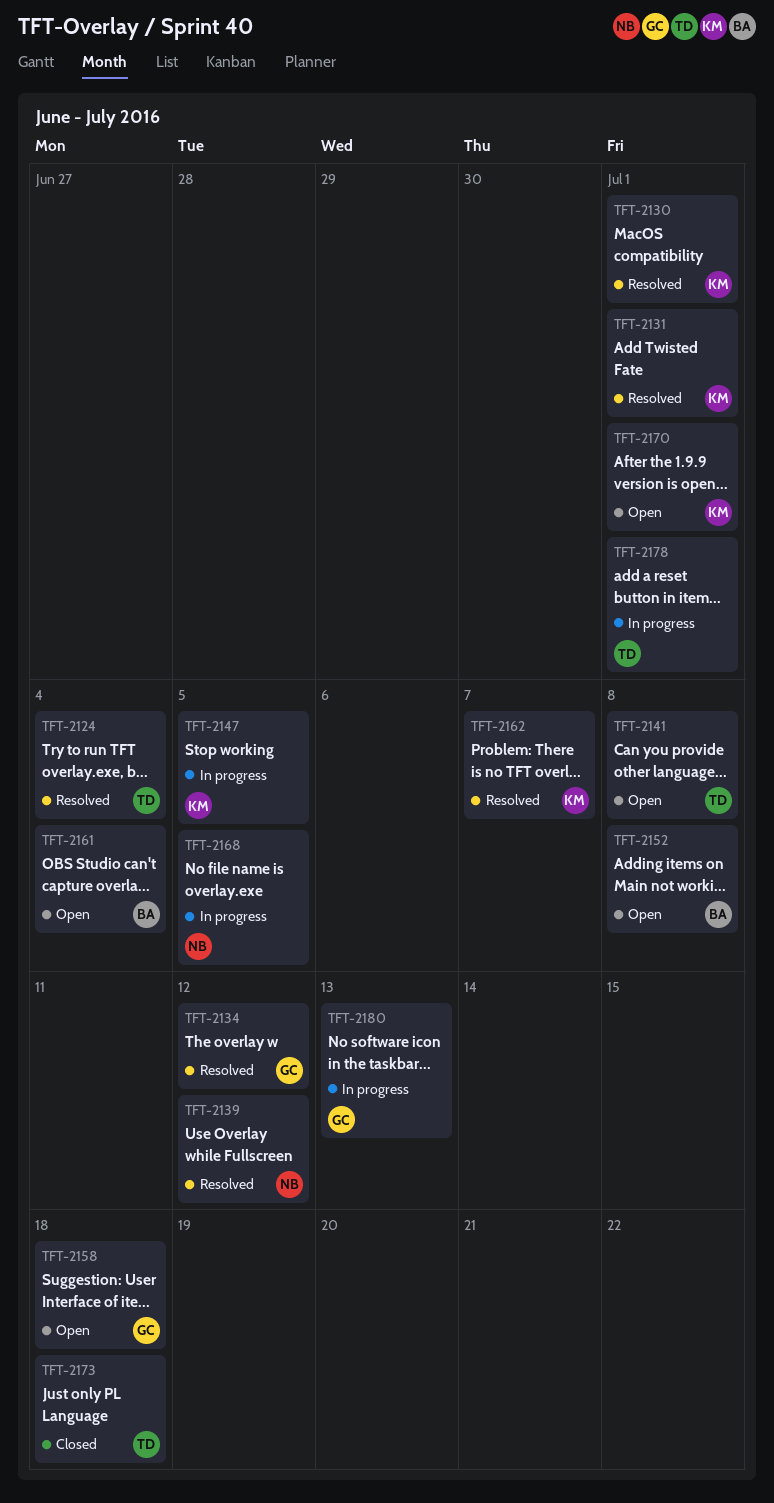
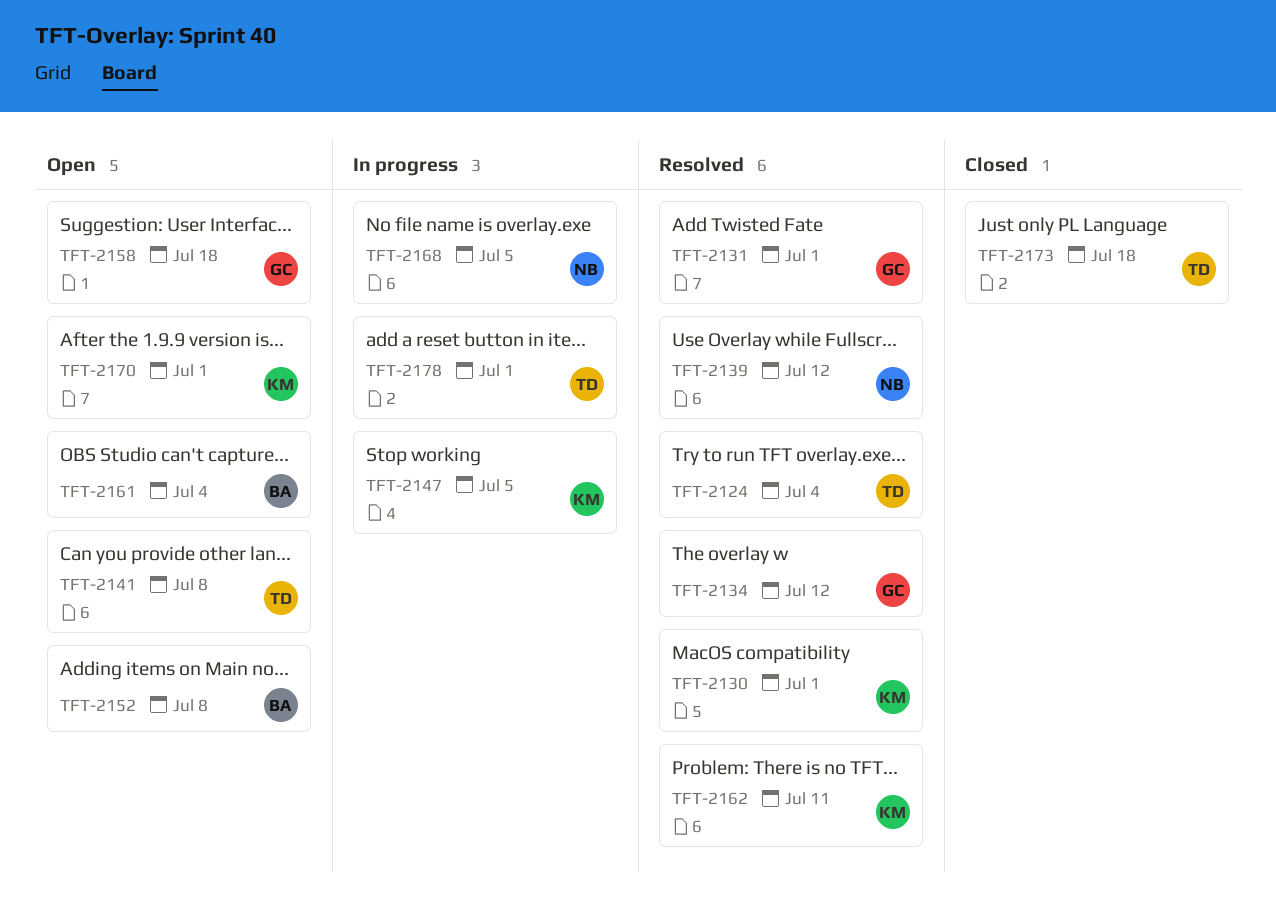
TFT-2131, owner: KM -> GC
TFT-2162, due: Jul 7 -> Jul 11
TFT-2180: present -> none

